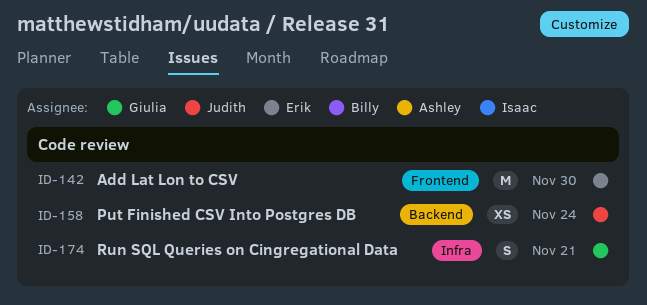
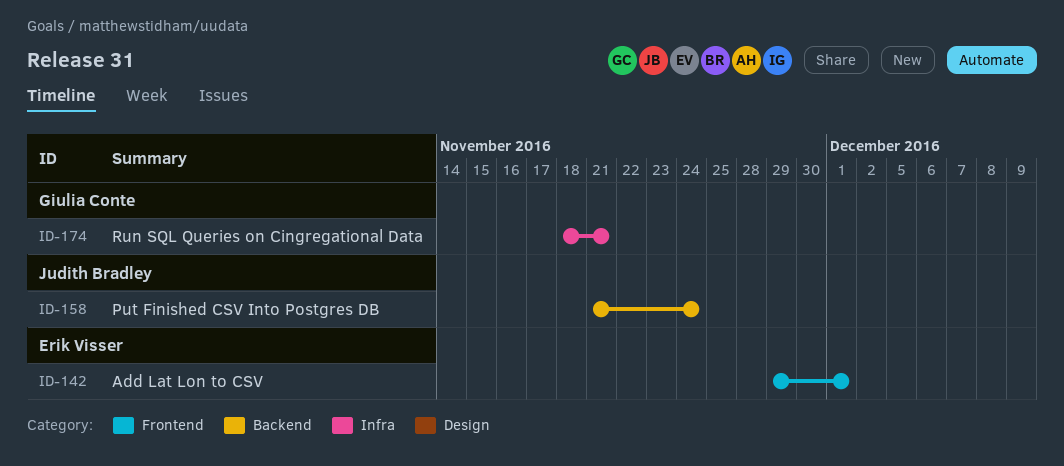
ID-142, due: Nov 30 -> Dec 1

